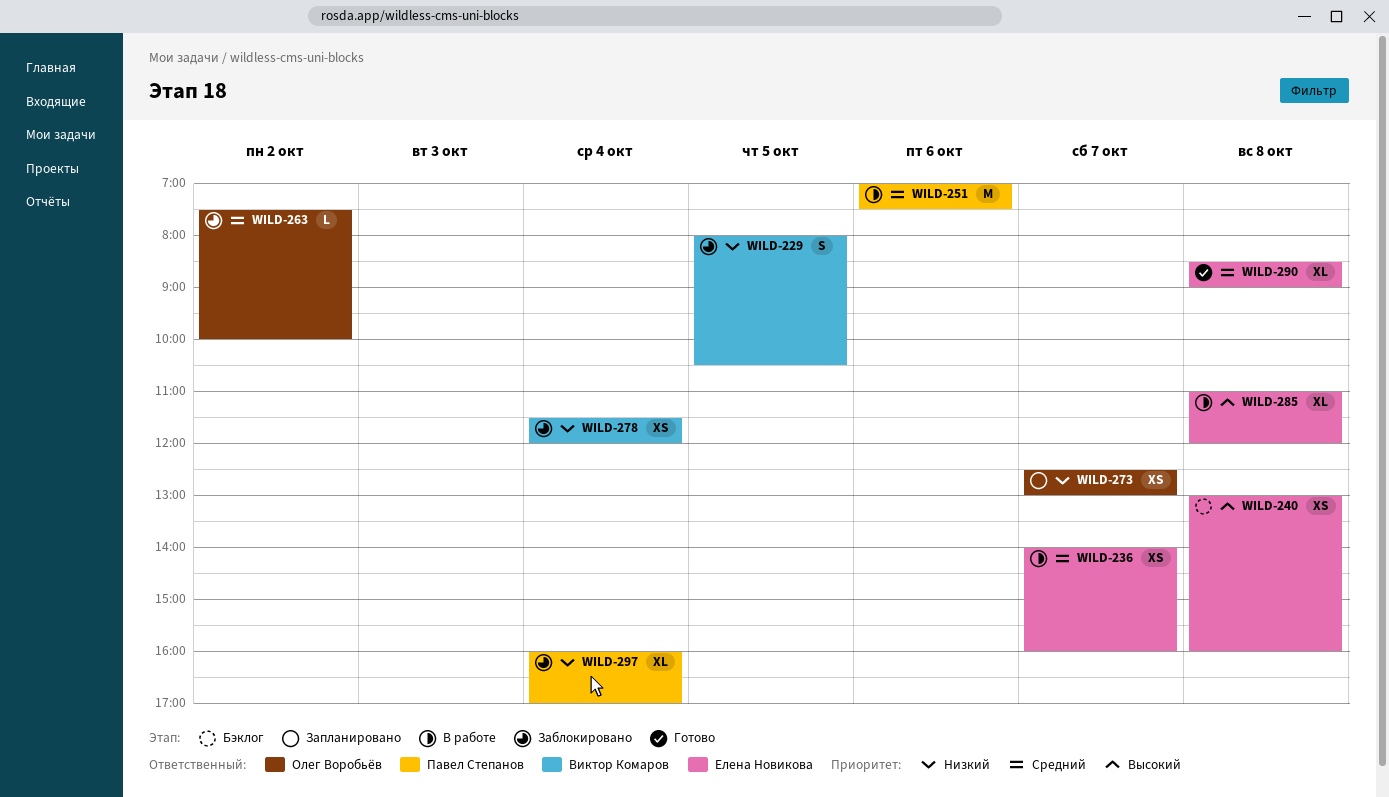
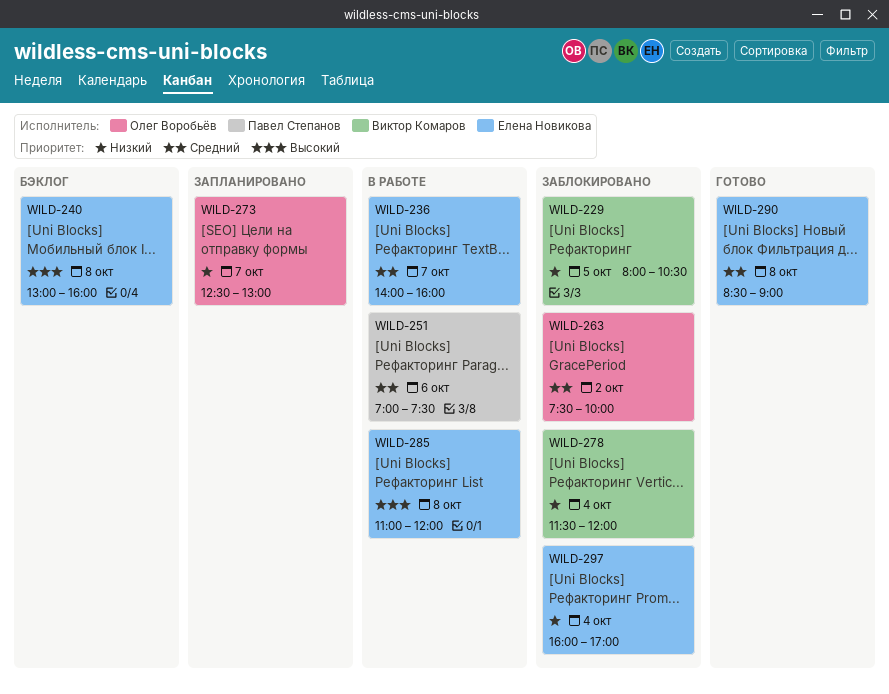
WILD-297, owner: Павел Степанов -> Елена Новикова

